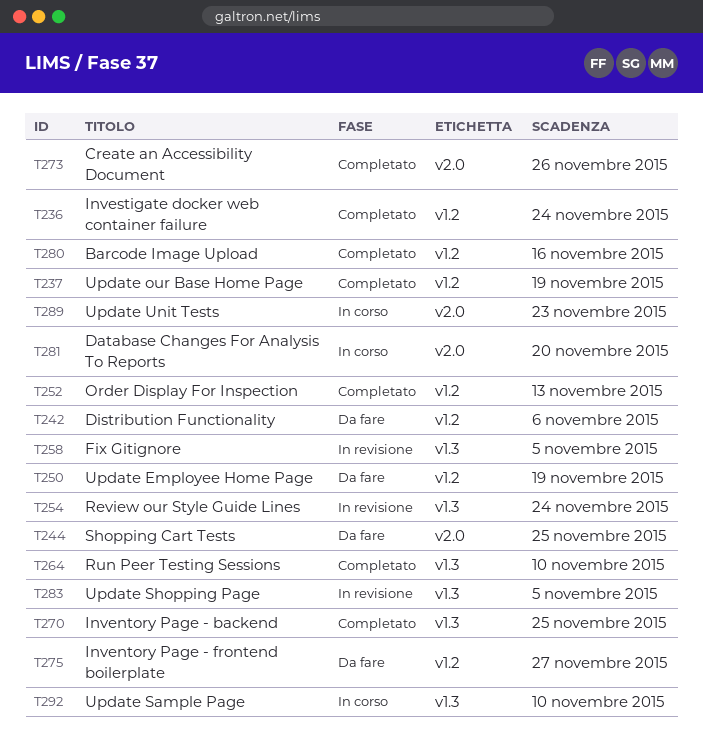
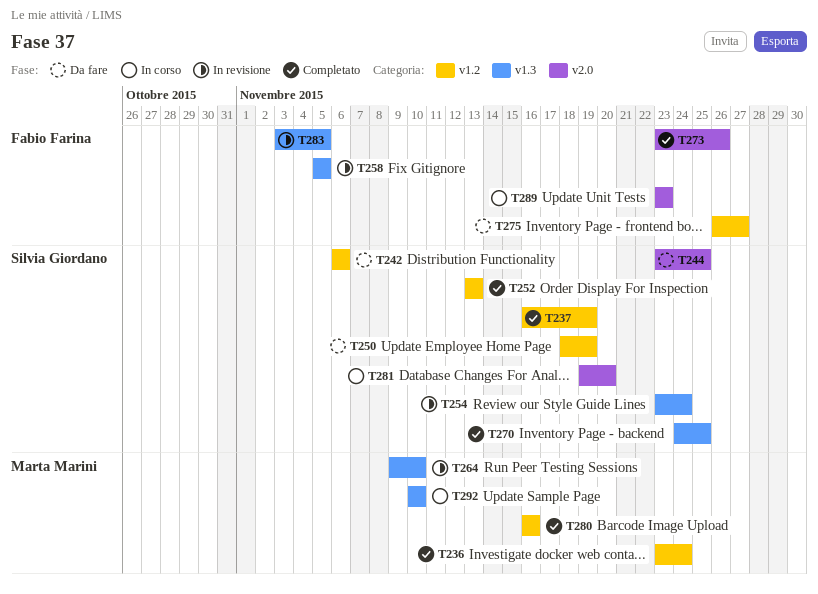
T264, status: Completato -> In revisione

